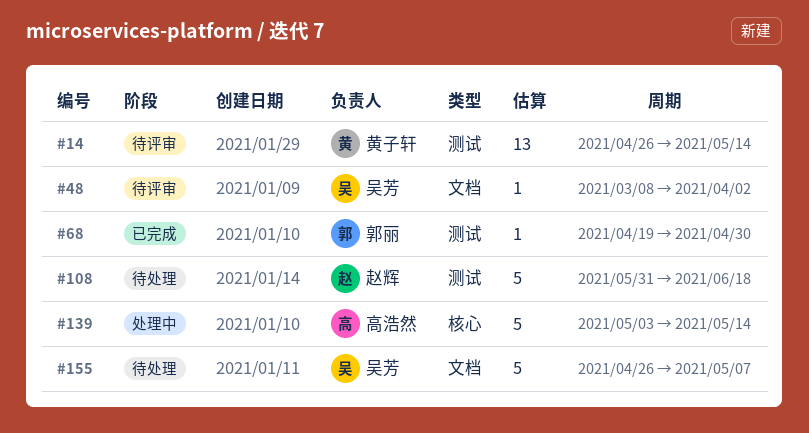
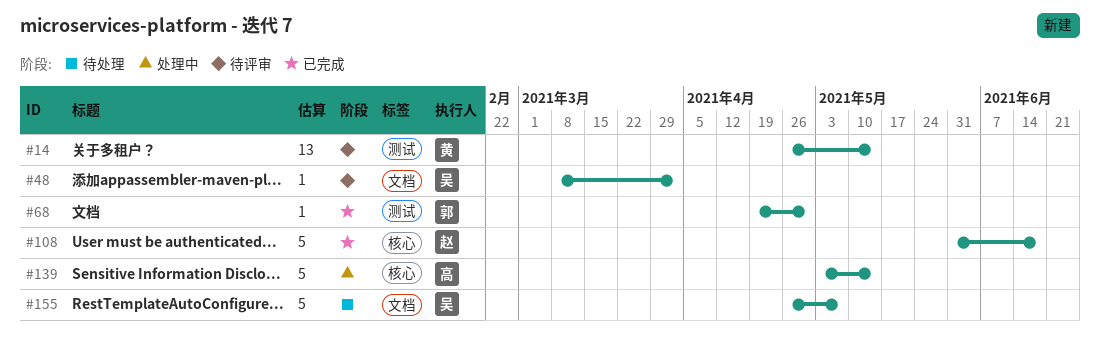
#108, status: 待处理 -> 已完成
#108, label: 测试 -> 核心

